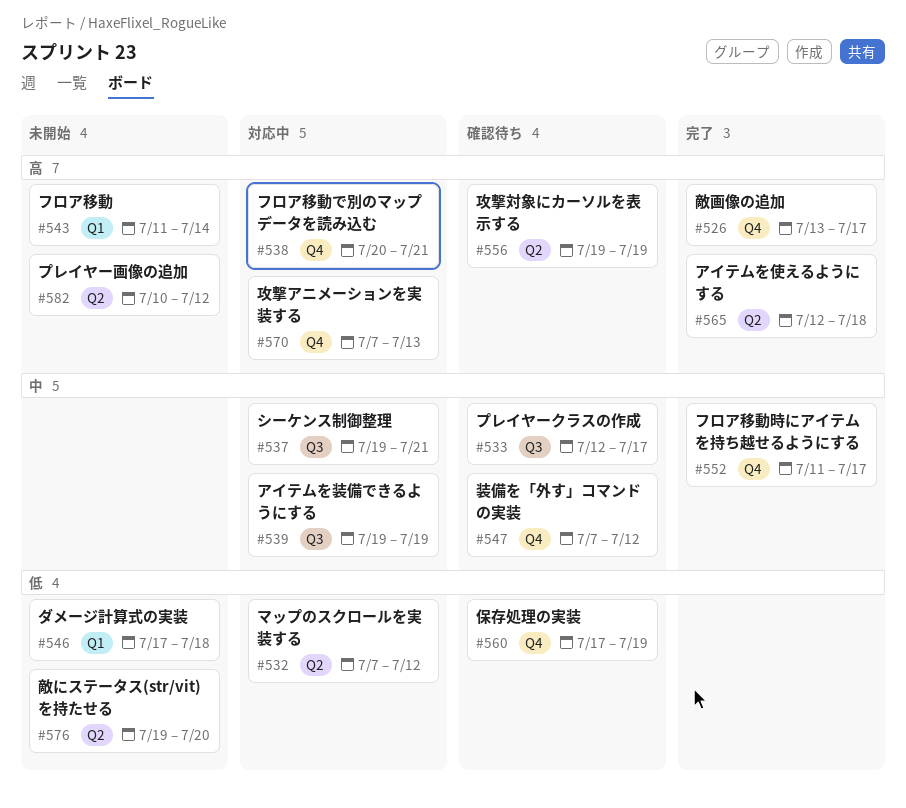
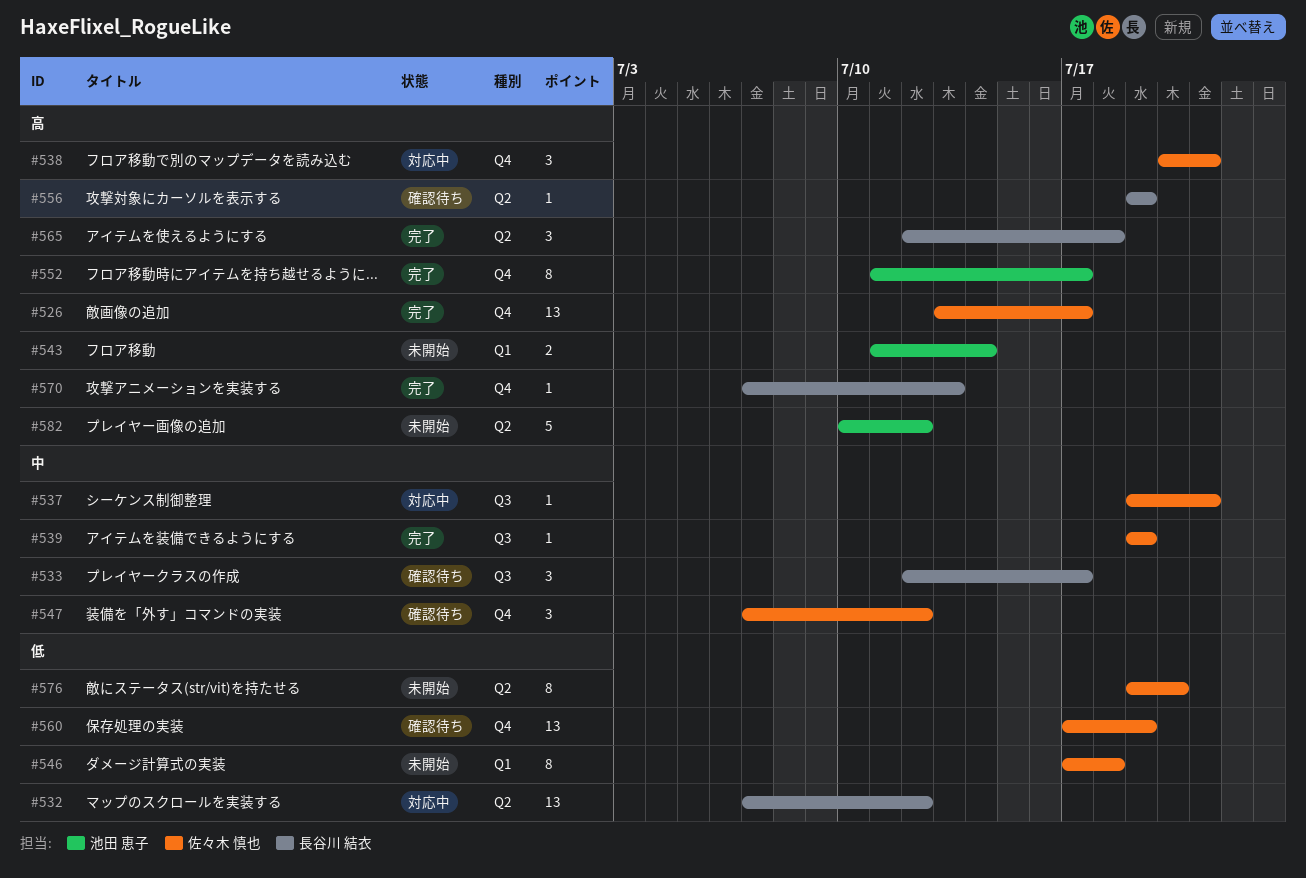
#539, status: 対応中 -> 完了
#552, priority: 中 -> 高
#570, status: 対応中 -> 完了

